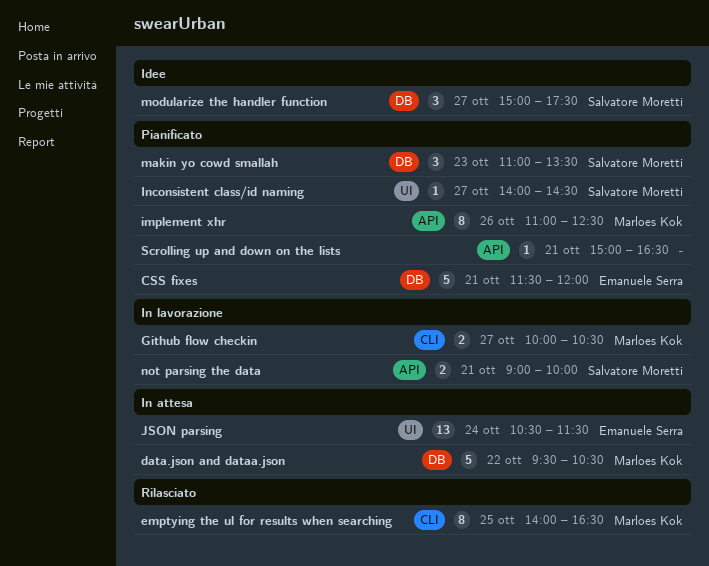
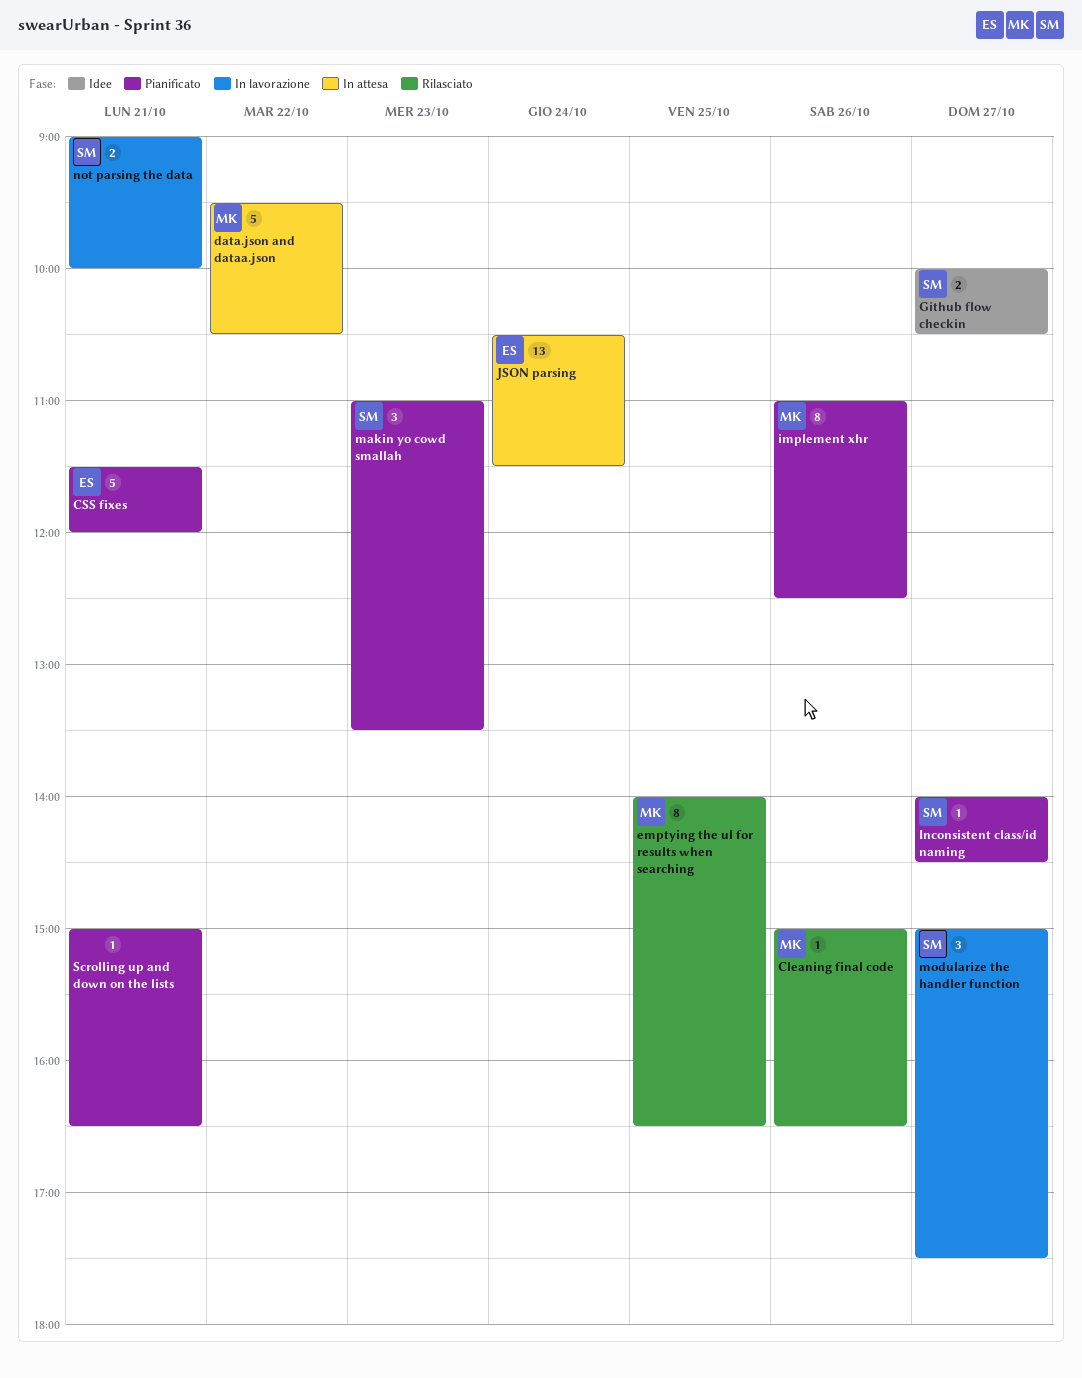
Cleaning final code: none -> present
Github flow checkin, status: In lavorazione -> Idee
Github flow checkin, owner: Marloes Kok -> Salvatore Moretti
modularize the handler function, status: Idee -> In lavorazione

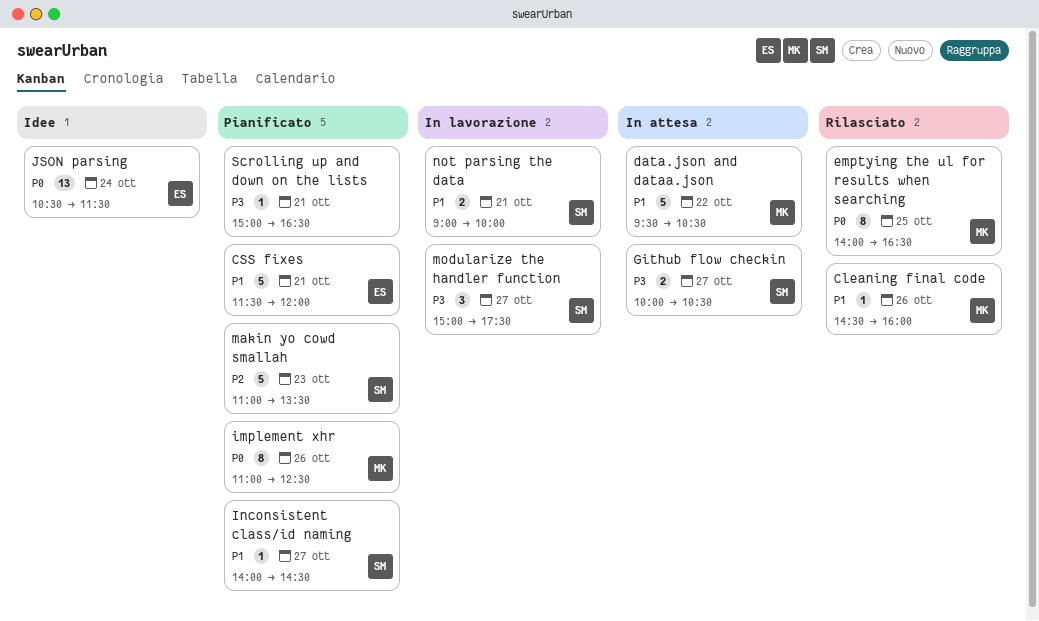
Cleaning final code, begins: 15:00 -> 14:30
Cleaning final code, ends: 16:30 -> 16:00
Github flow checkin, status: Idee -> In attesa
JSON parsing, status: In attesa -> Idee
makin yo cowd smallah, estimate: 3 -> 5

